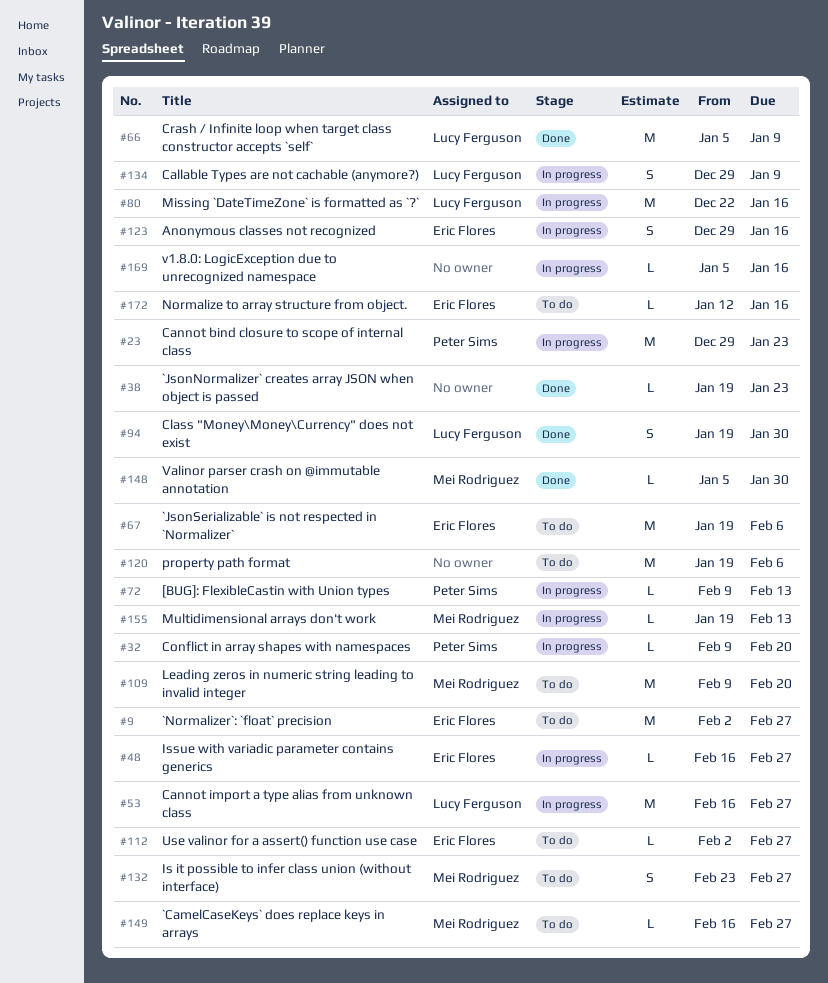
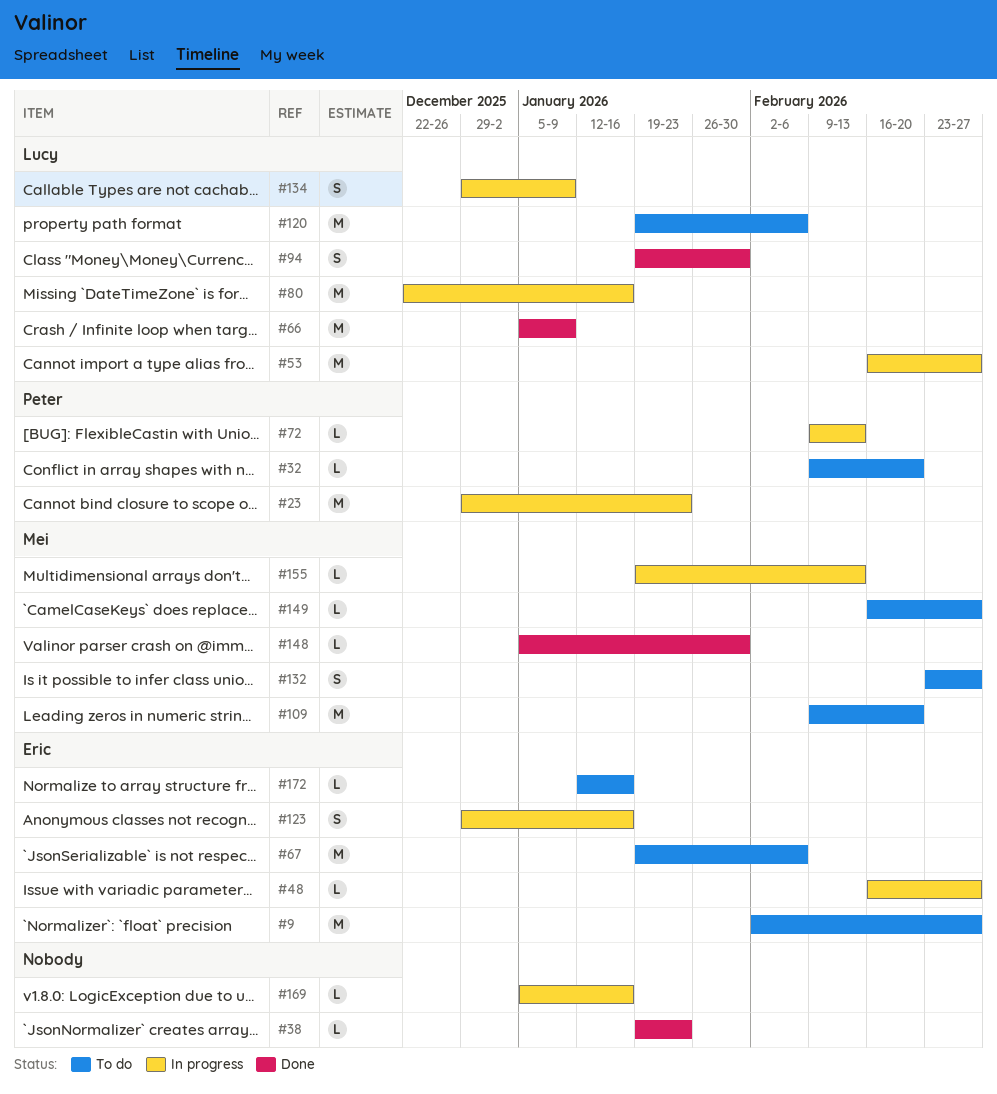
#32, status: In progress -> To do
#112: present -> none
#120, owner: none -> Lucy Ferguson

